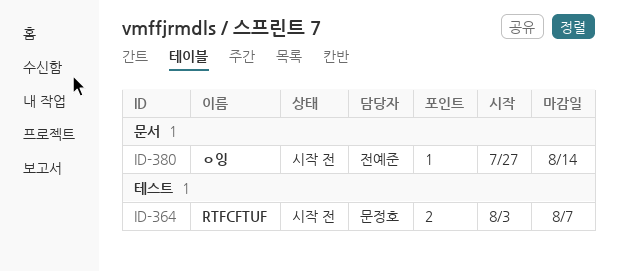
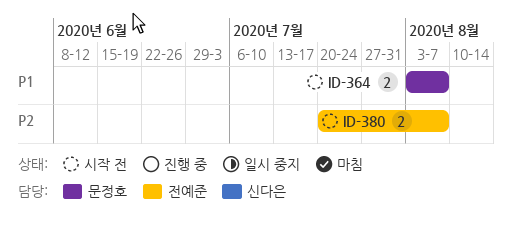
ID-380, estimate: 1 -> 2
ID-380, start: Jul 27 -> Jul 20
ID-380, due: Aug 14 -> Aug 7

